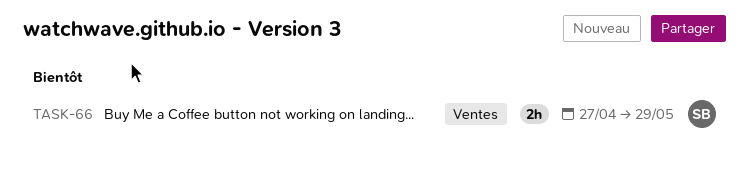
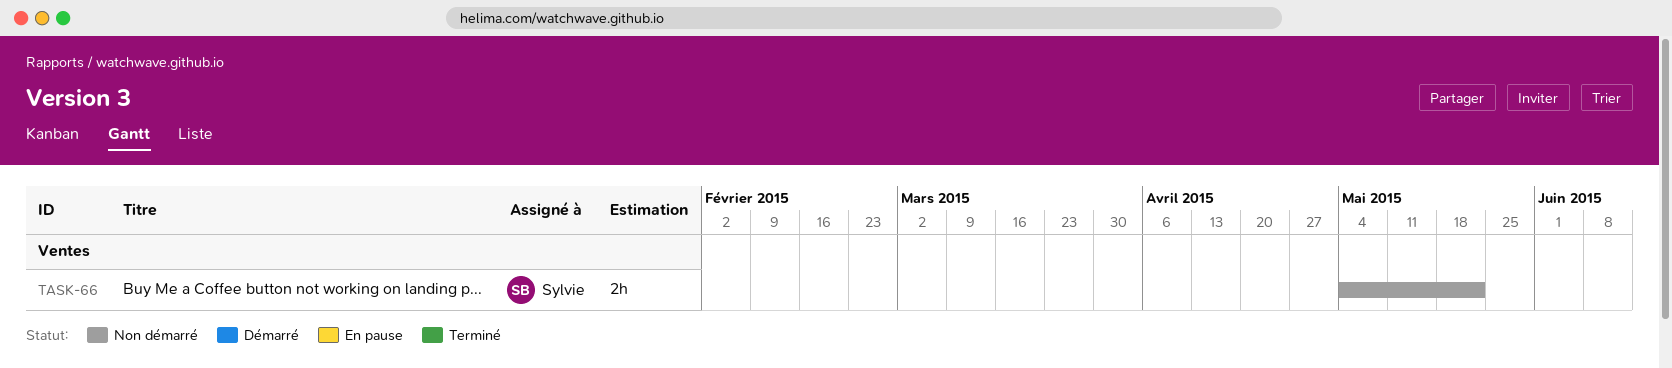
TASK-66, start: Apr 27 -> May 4
TASK-66, due: May 29 -> May 22

